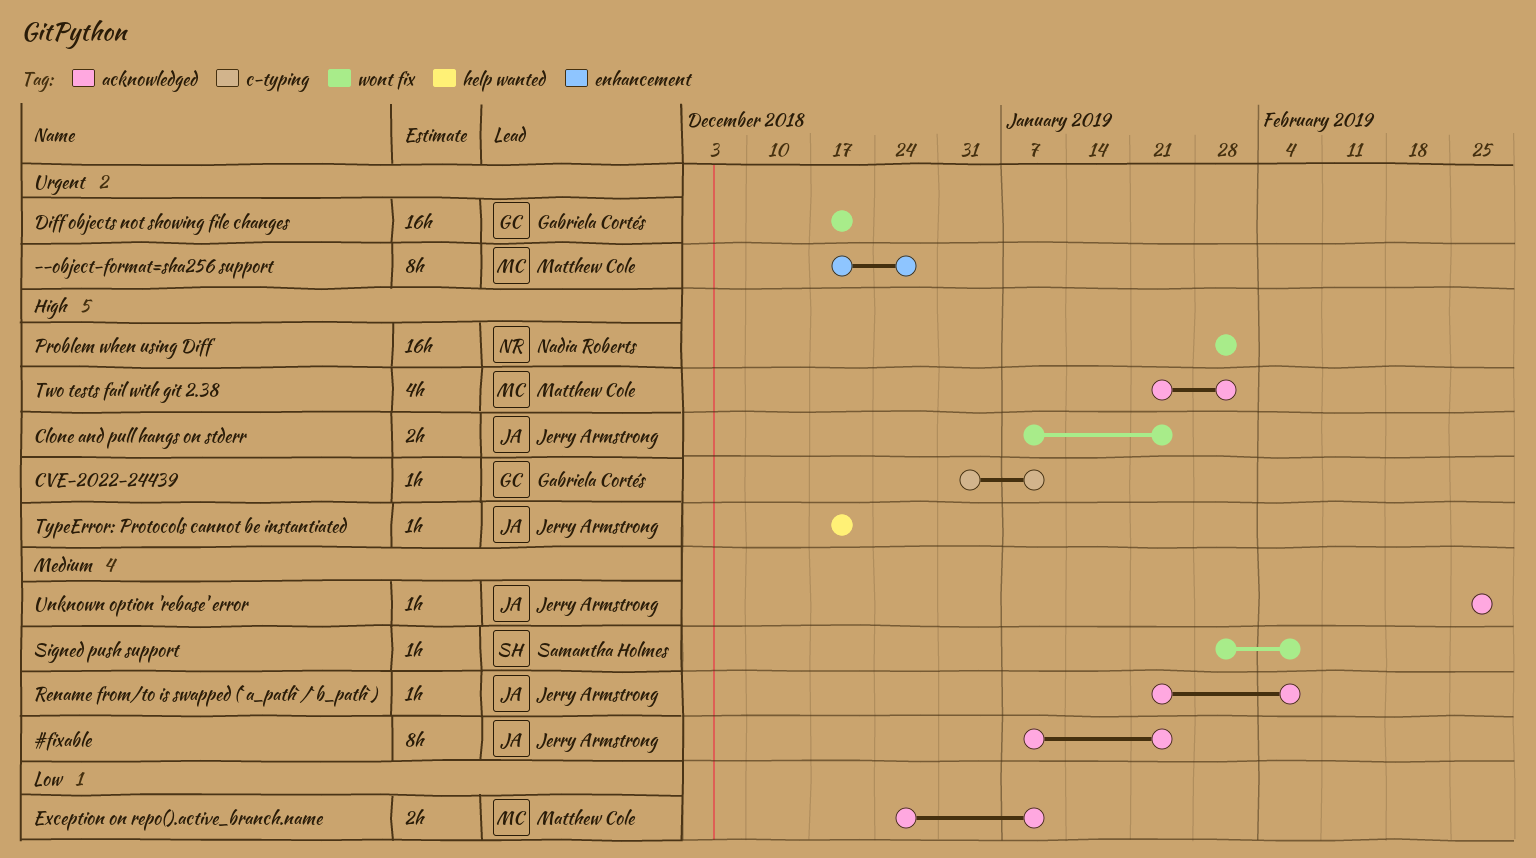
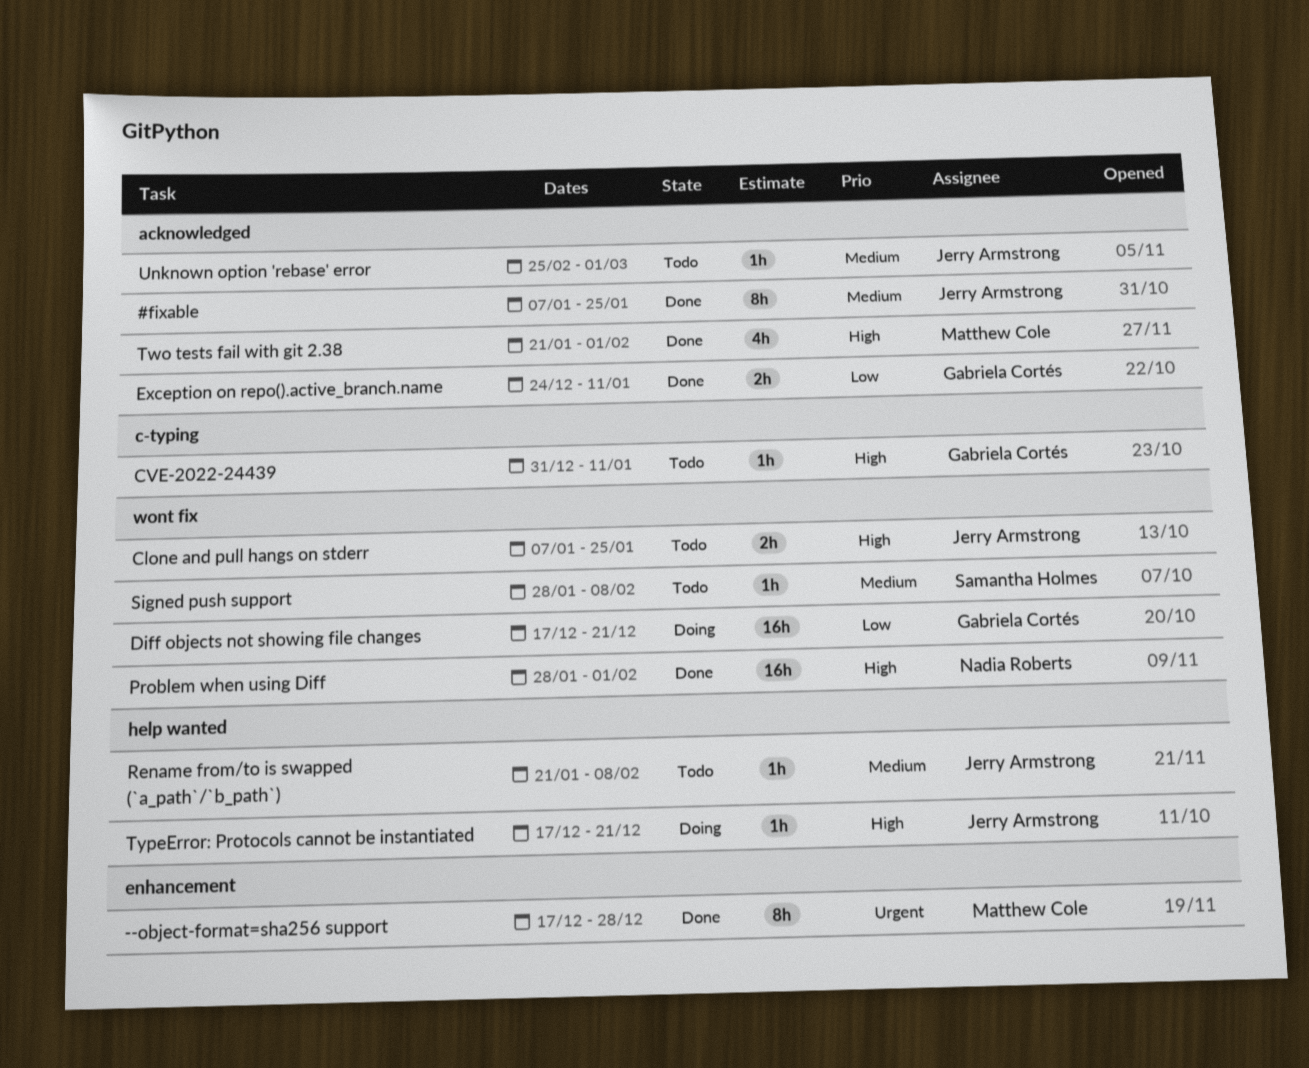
Diff objects not showing file changes, priority: Urgent -> Low
Exception on repo().active_branch.name, owner: Matthew Cole -> Gabriela Cortés
Rename from/to is swapped (`a_path`/`b_path`), label: acknowledged -> help wanted

